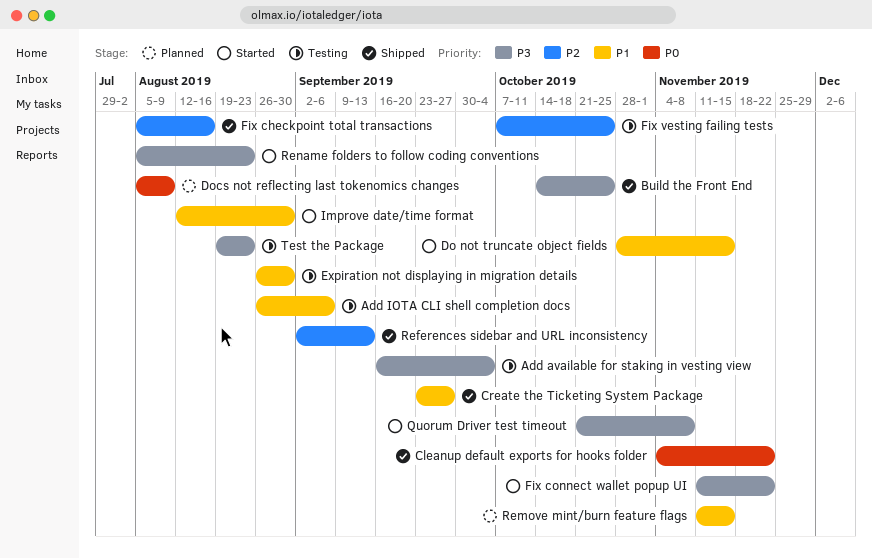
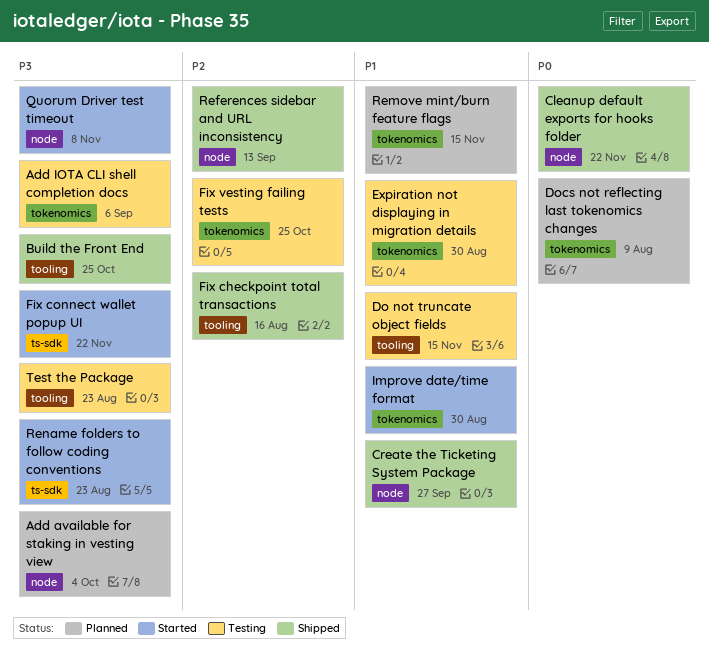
Add available for staking in vesting view, status: Testing -> Planned
Add IOTA CLI shell completion docs, priority: P1 -> P3
Do not truncate object fields, status: Started -> Testing

